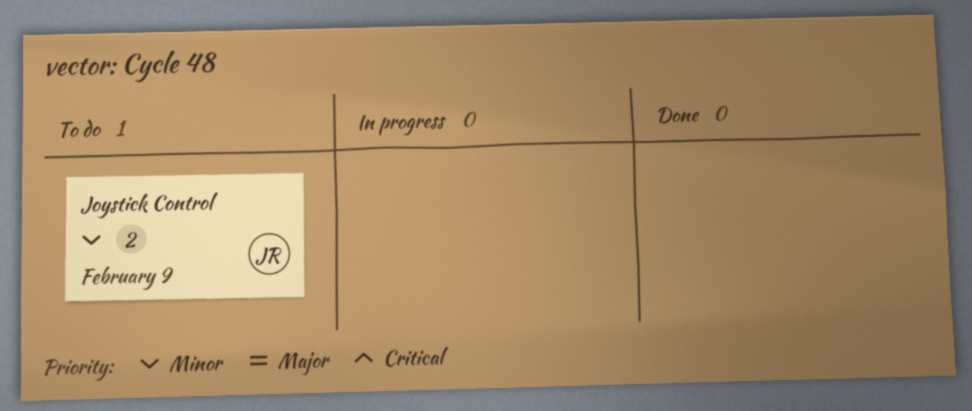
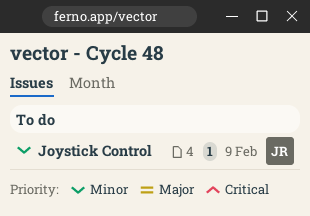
Joystick Control, estimate: 2 -> 1

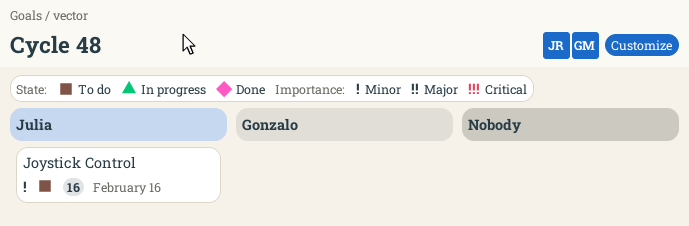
Joystick Control, estimate: 1 -> 16
Joystick Control, due: Feb 9 -> Feb 16

